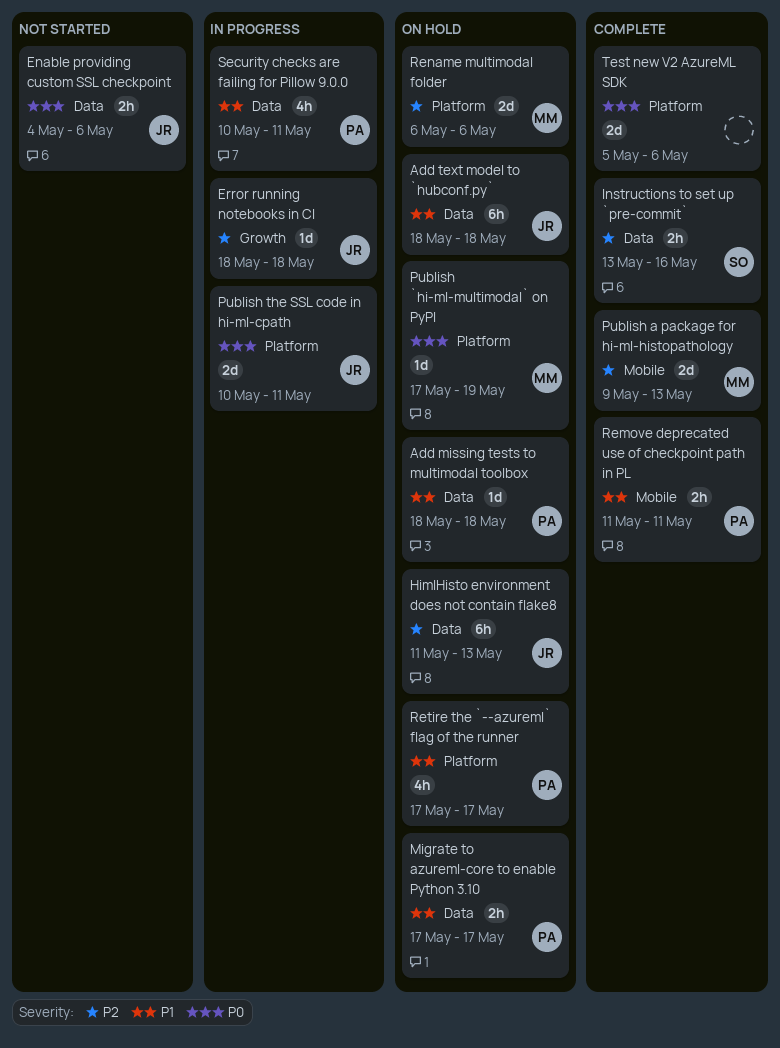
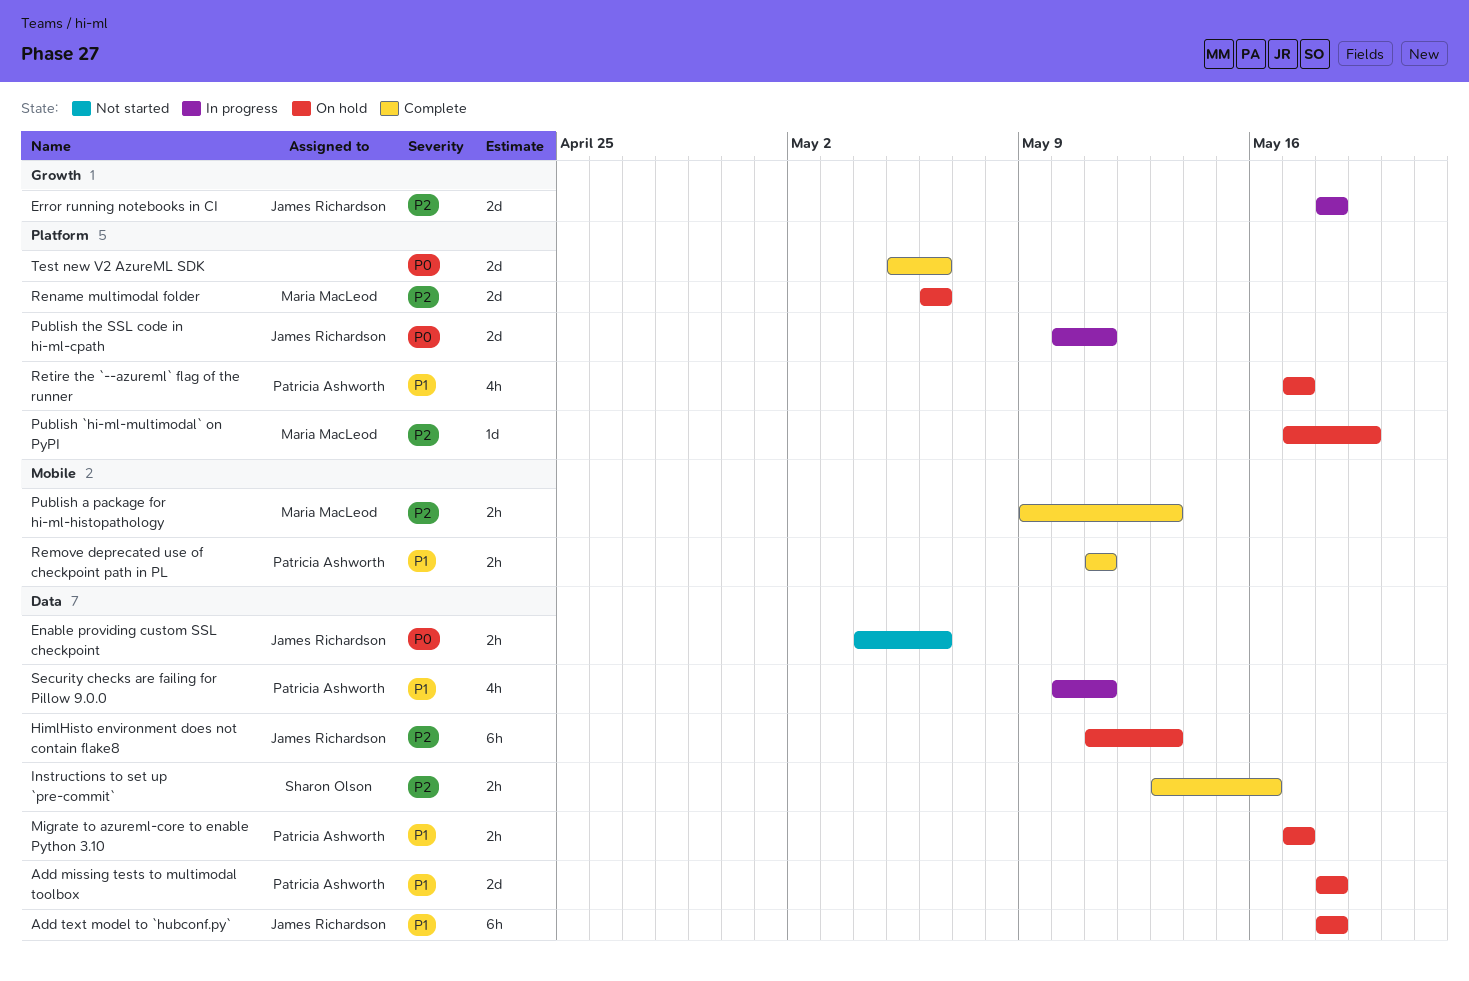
Add missing tests to multimodal toolbox, estimate: 1d -> 2d
Error running notebooks in CI, estimate: 1d -> 2d
Publish `hi-ml-multimodal` on PyPI, priority: P0 -> P2
Publish a package for hi-ml-histopathology, estimate: 2d -> 2h

